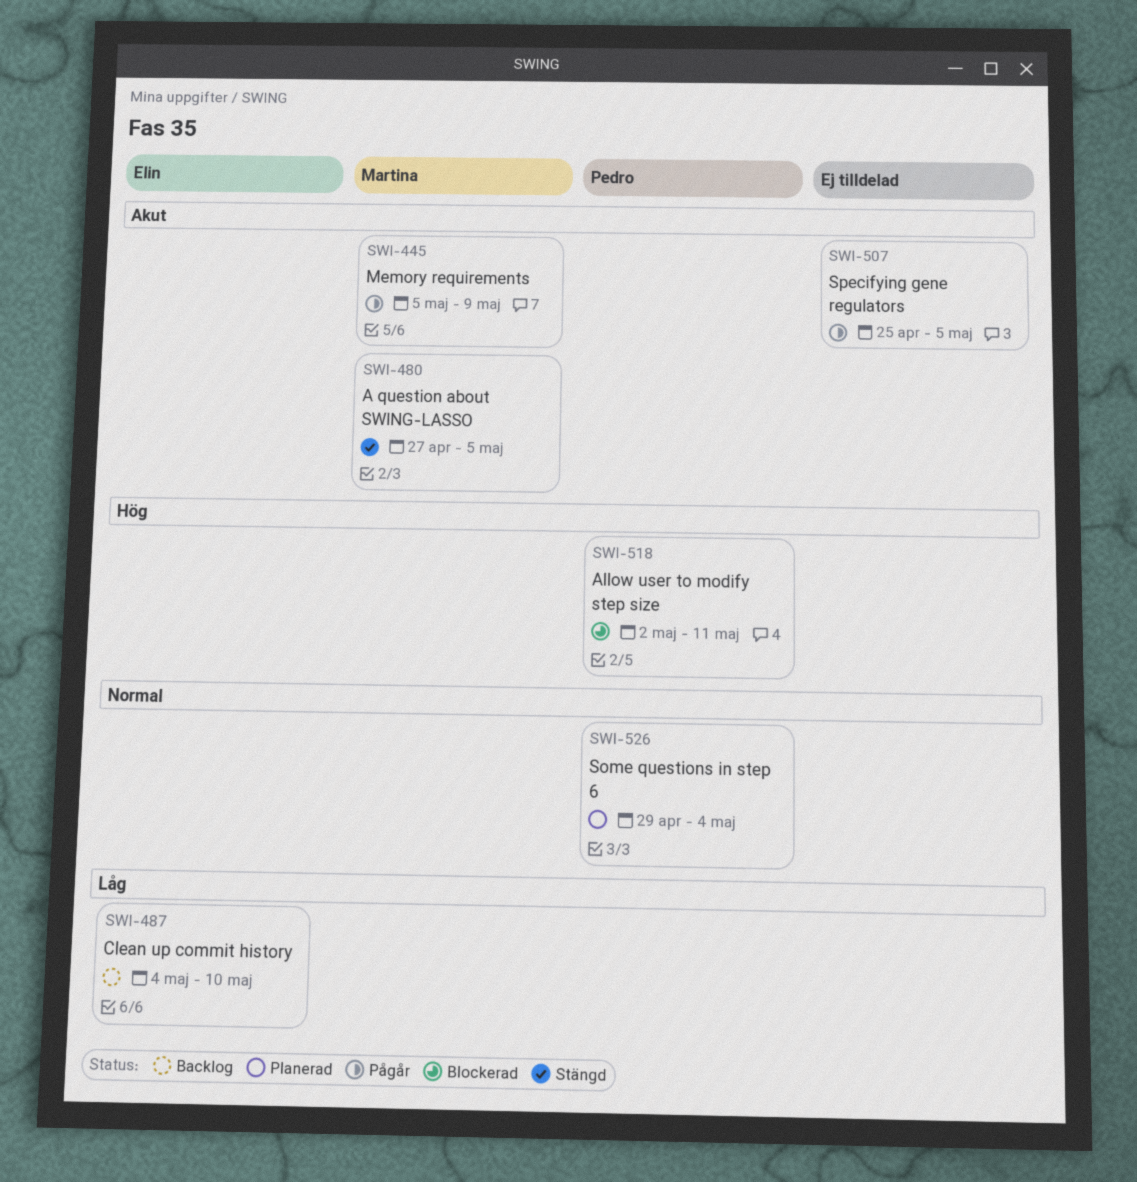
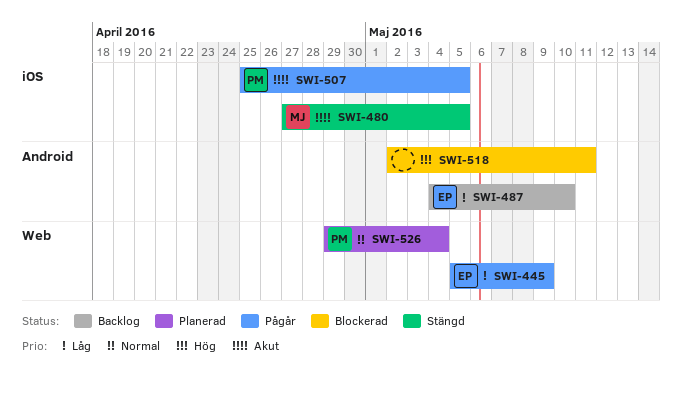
SWI-445, owner: Martina -> Elin
SWI-445, priority: Akut -> Låg
SWI-507, owner: none -> Pedro
SWI-518, owner: Pedro -> none

